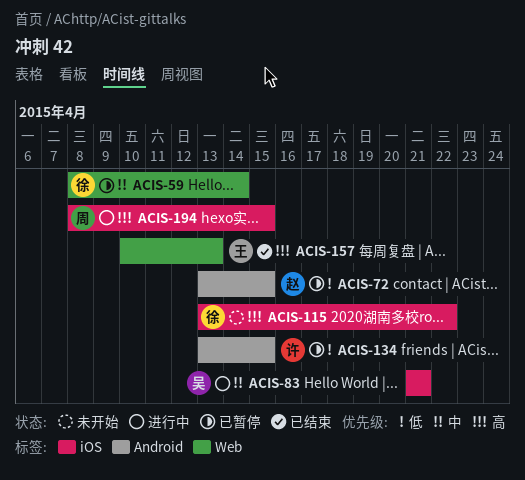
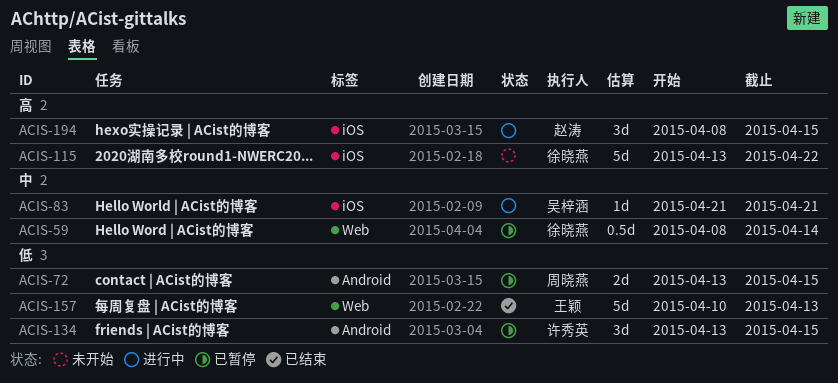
ACIS-72, owner: 赵涛 -> 周晓燕
ACIS-157, priority: 高 -> 低
ACIS-194, owner: 周晓燕 -> 赵涛

